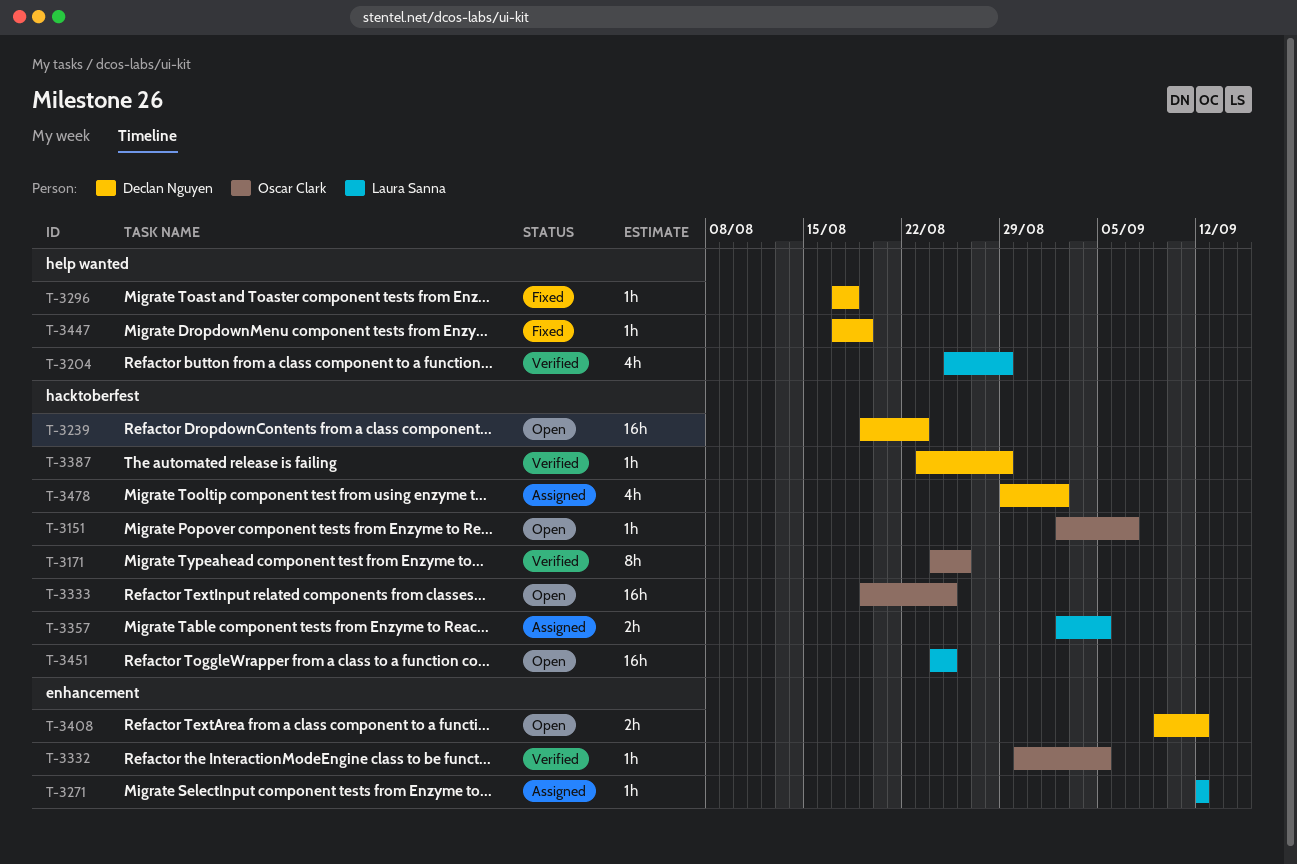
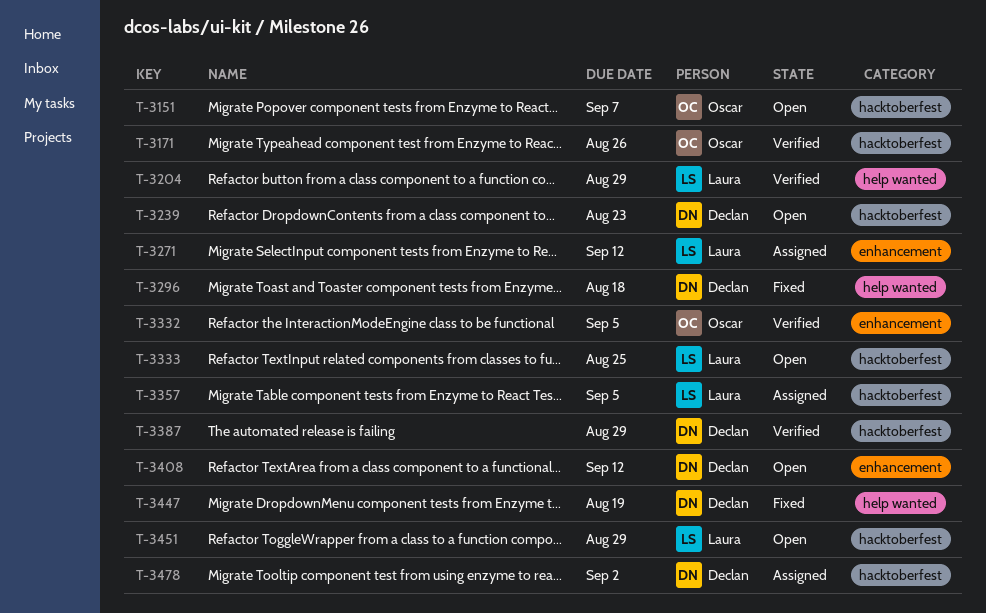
T-3333, owner: Oscar Clark -> Laura Sanna
T-3451, due: Aug 25 -> Aug 29

